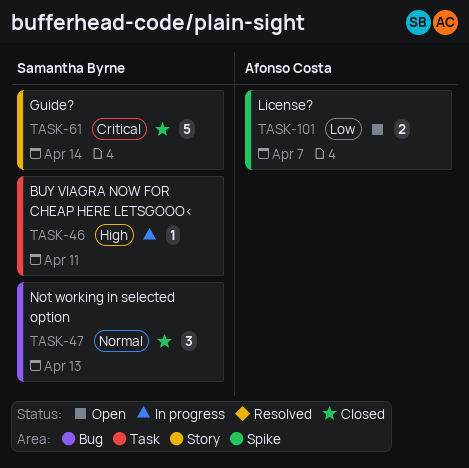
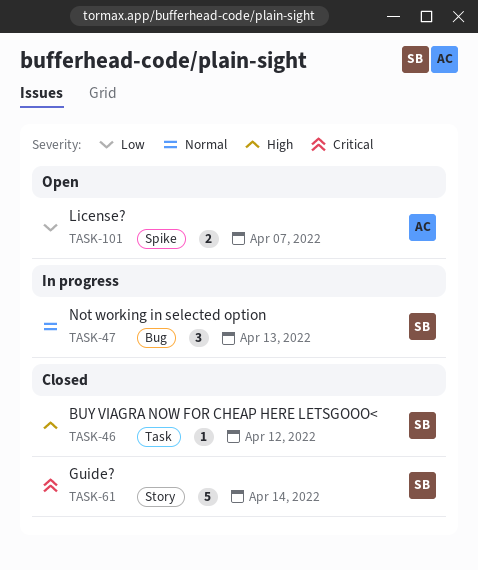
TASK-46, status: In progress -> Closed
TASK-46, due: Apr 11 -> Apr 12
TASK-47, status: Closed -> In progress

